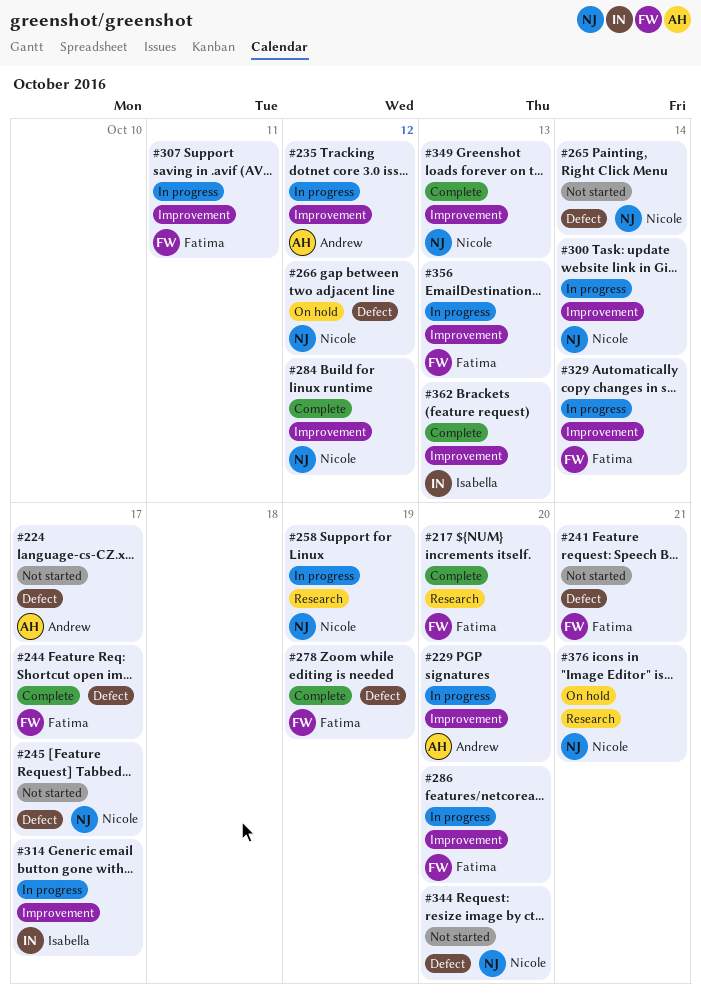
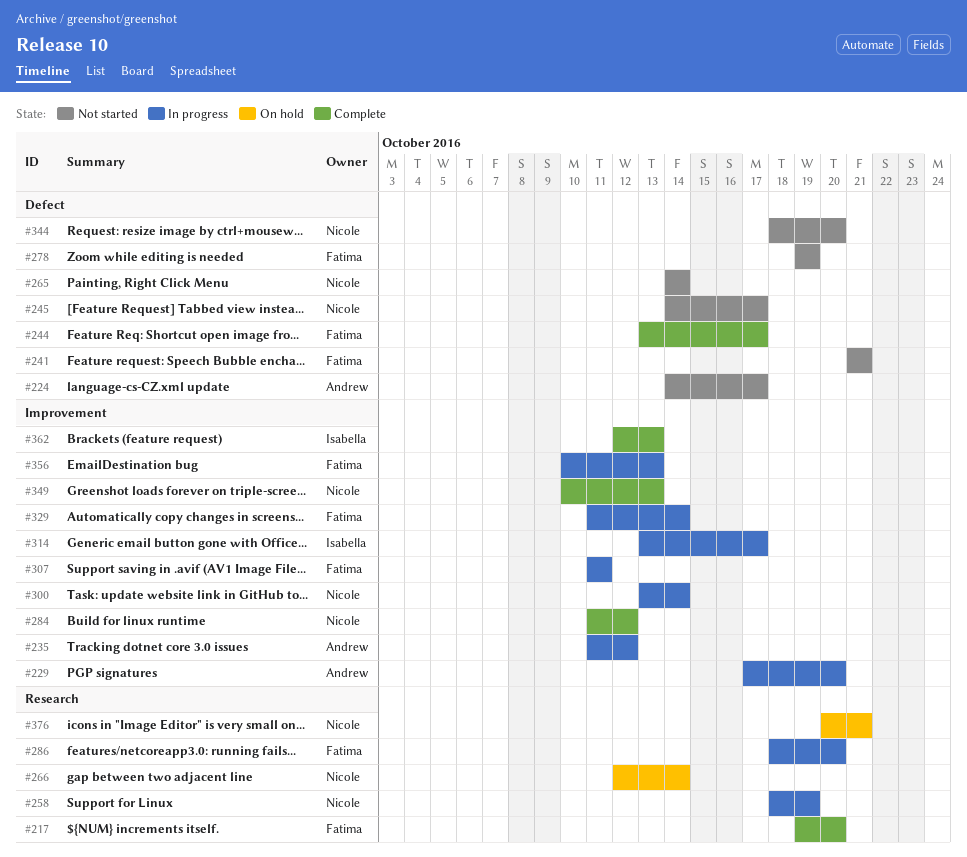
#266, label: Defect -> Research
#266, due: Oct 12 -> Oct 14
#278, status: Complete -> Not started
#286, label: Improvement -> Research

